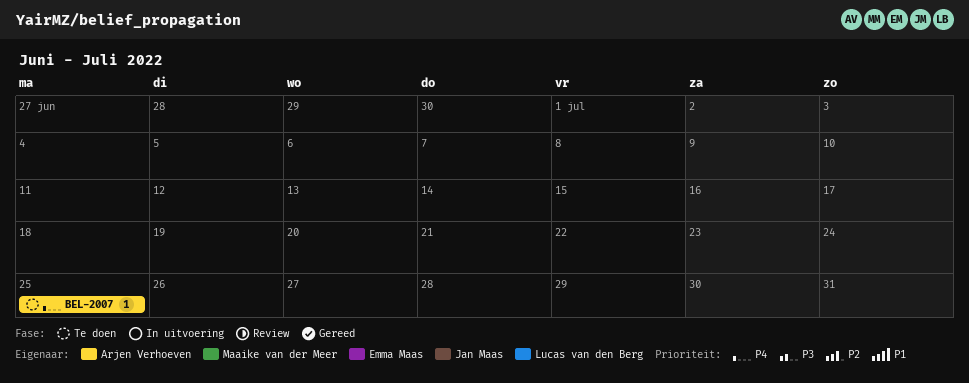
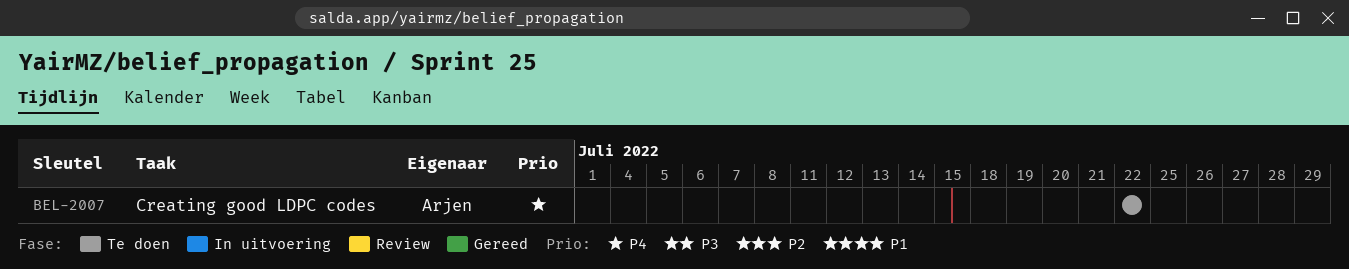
BEL-2007, start: Jul 25 -> Jul 22
BEL-2007, due: Jul 25 -> Jul 22

